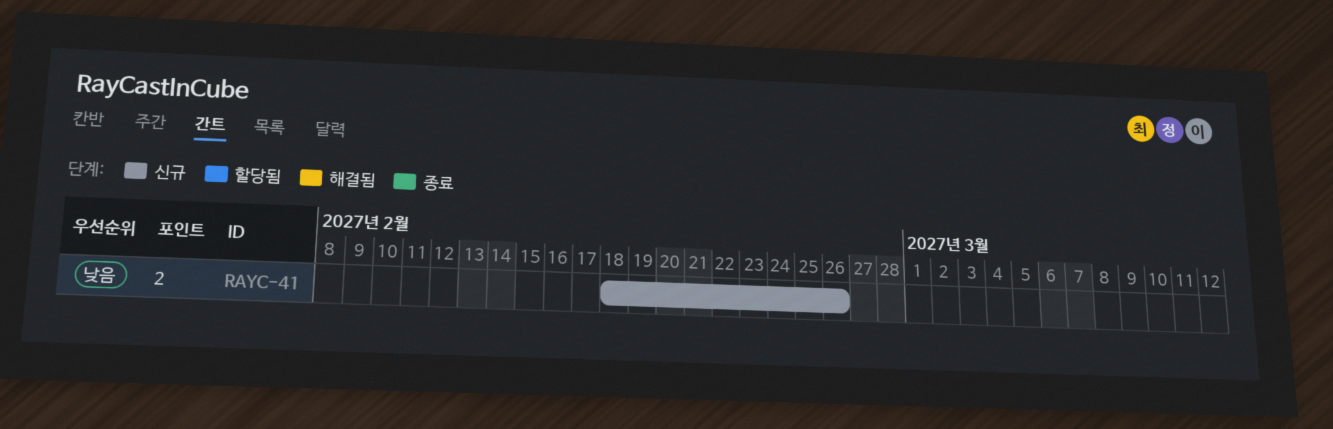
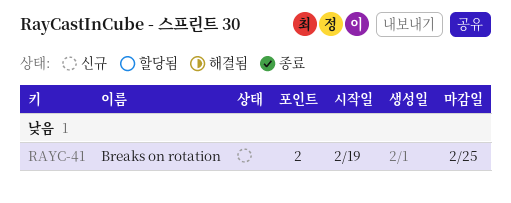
RAYC-41, start: Feb 18 -> Feb 19
RAYC-41, due: Feb 26 -> Feb 25

